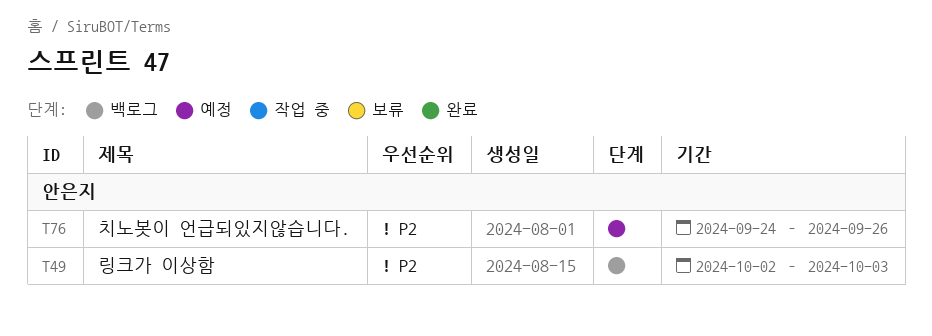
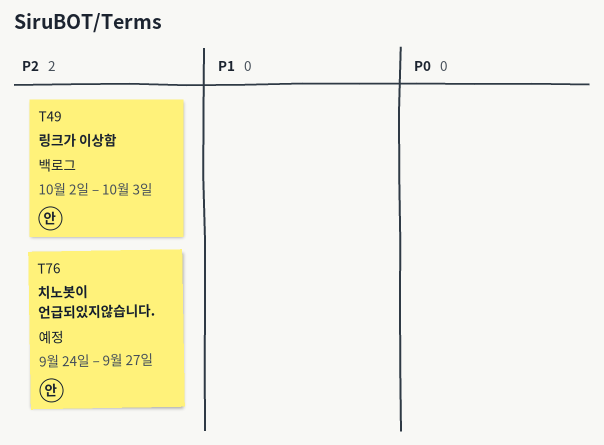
T76, due: Sep 26 -> Sep 27

